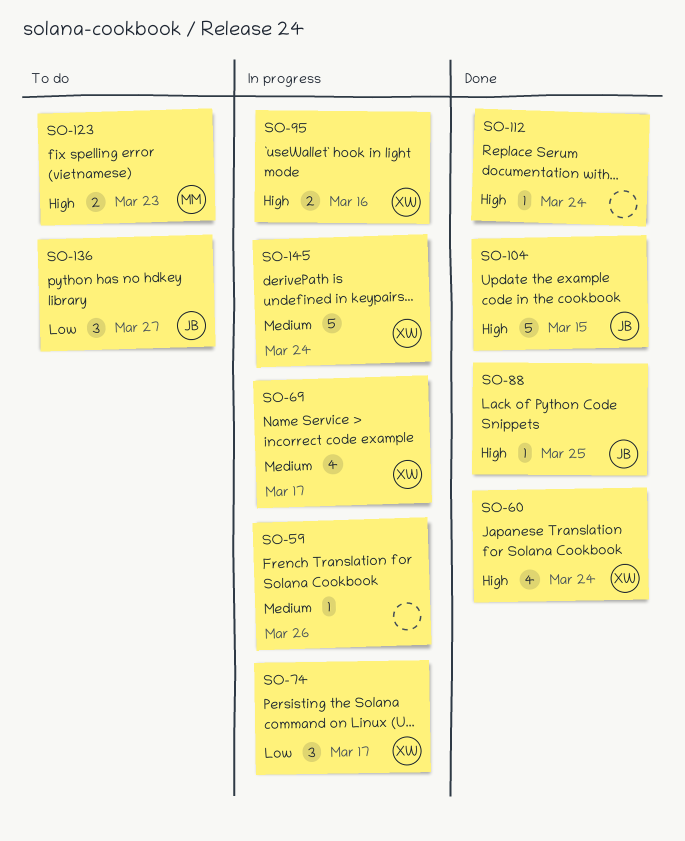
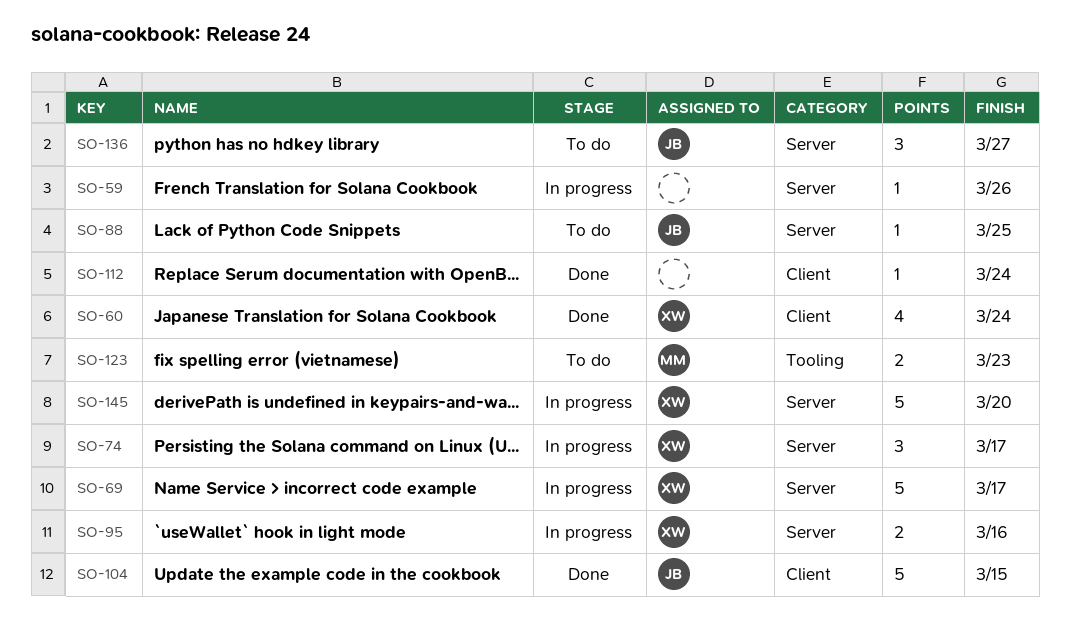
SO-69, estimate: 4 -> 5
SO-88, status: Done -> To do
SO-145, due: Mar 24 -> Mar 20

